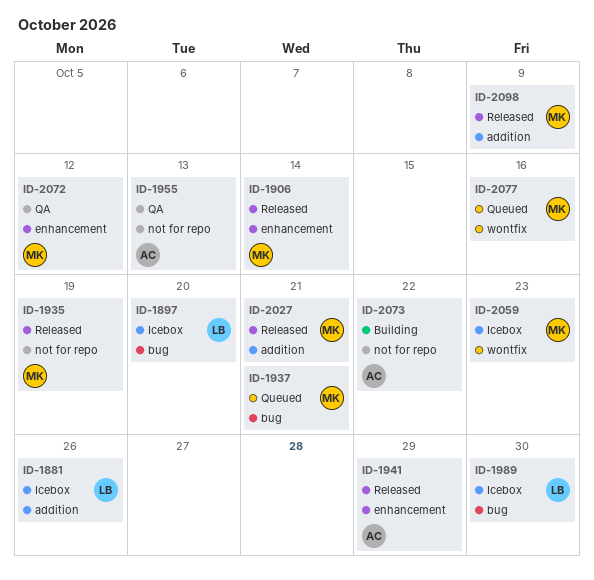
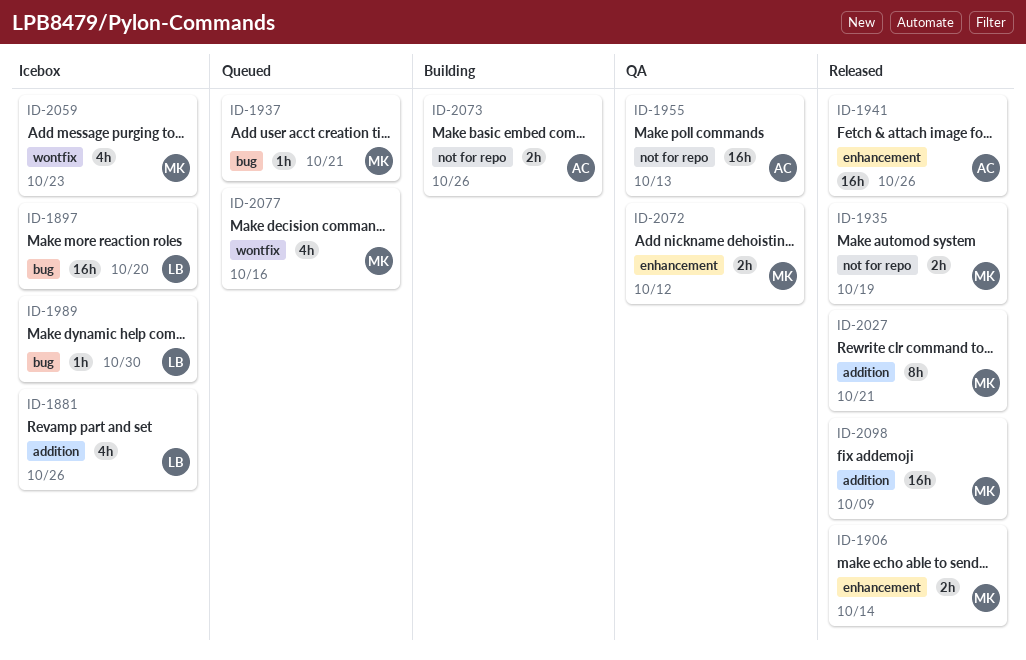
ID-1941, due: Oct 29 -> Oct 26
ID-2073, due: Oct 22 -> Oct 26

